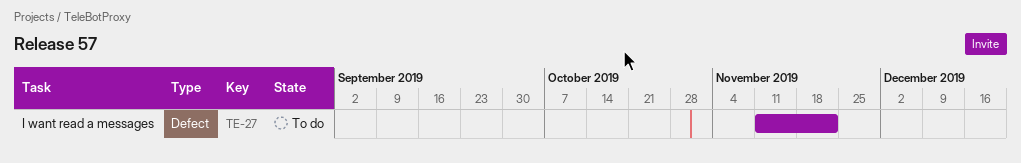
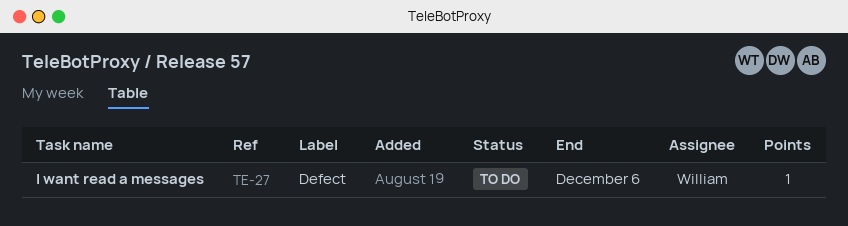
TE-27, due: Nov 22 -> Dec 6

